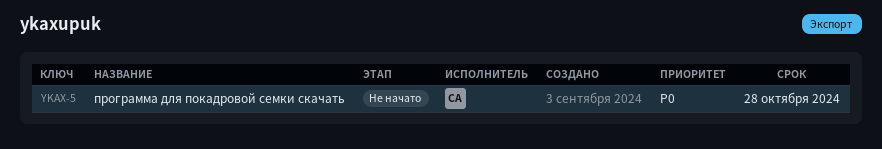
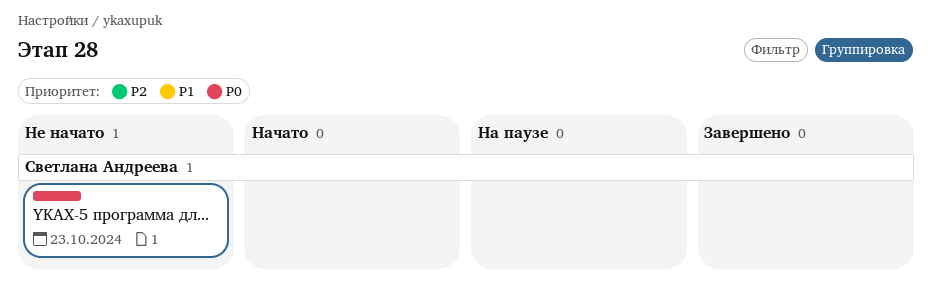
YKAX-5, due: Oct 28 -> Oct 23

